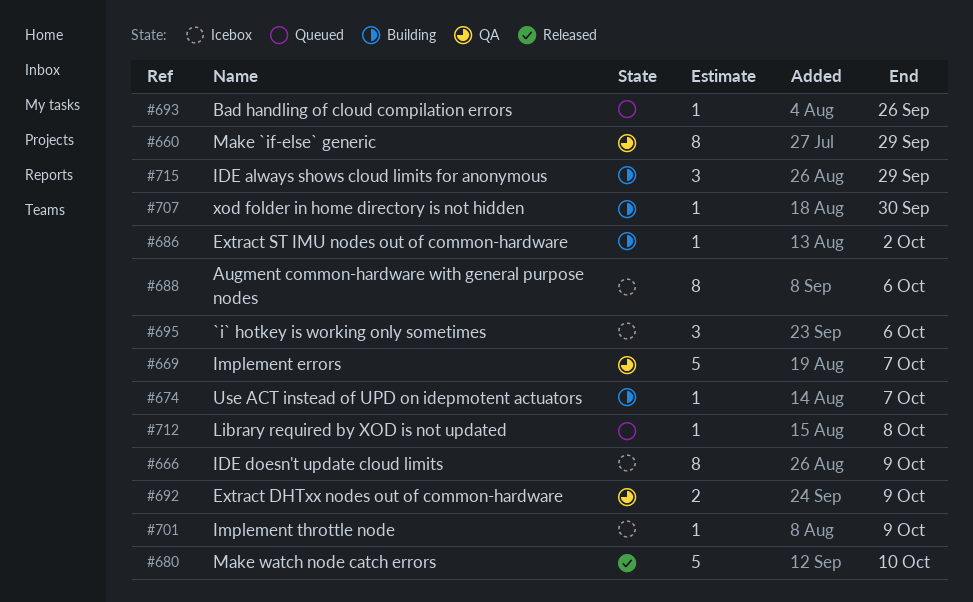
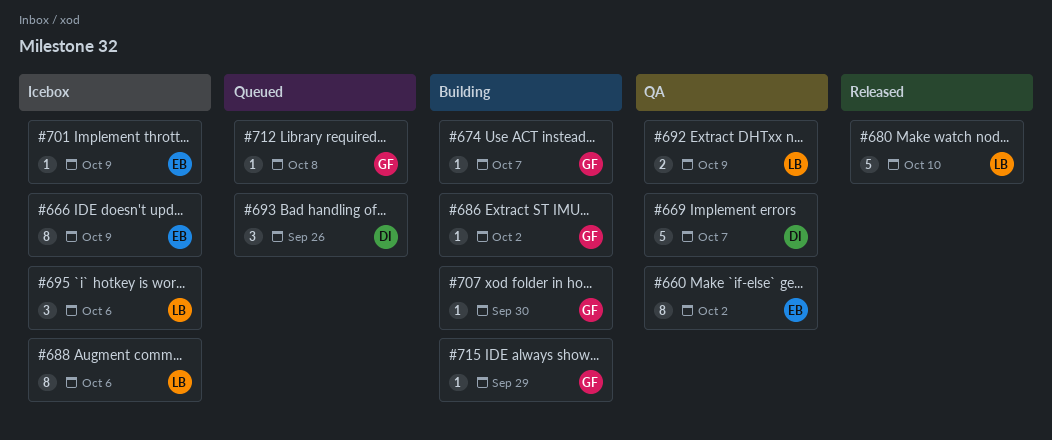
#660, due: Sep 29 -> Oct 2
#693, estimate: 1 -> 3
#715, estimate: 3 -> 1

